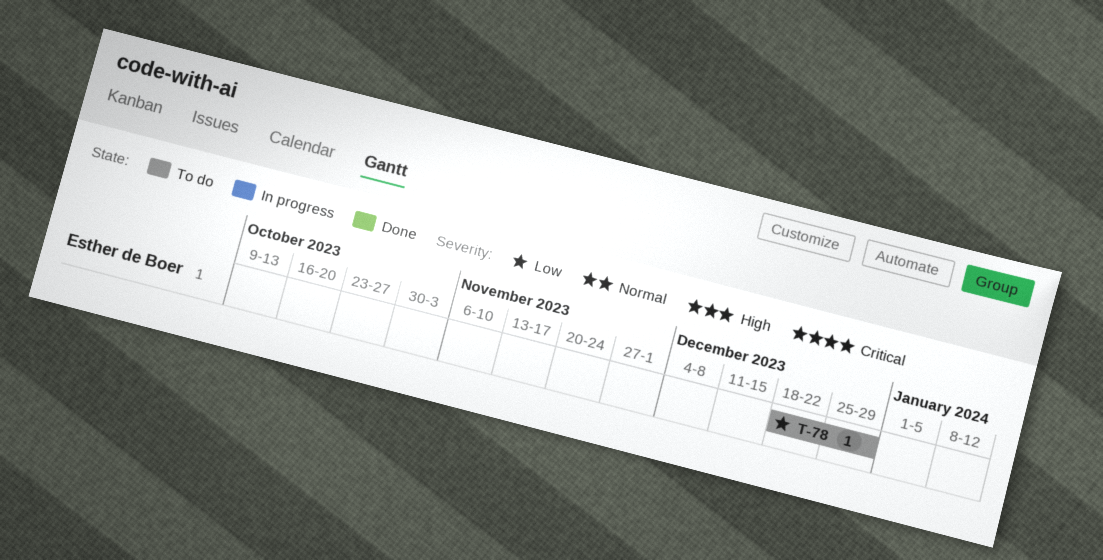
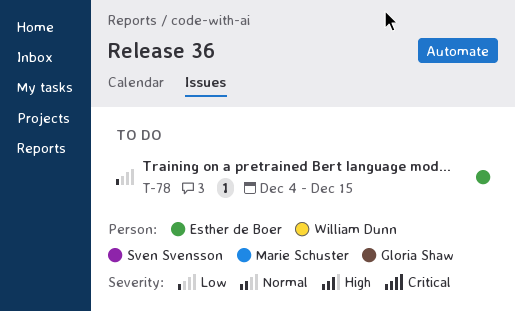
T-78, start: Dec 18 -> Dec 4
T-78, due: Dec 29 -> Dec 15

